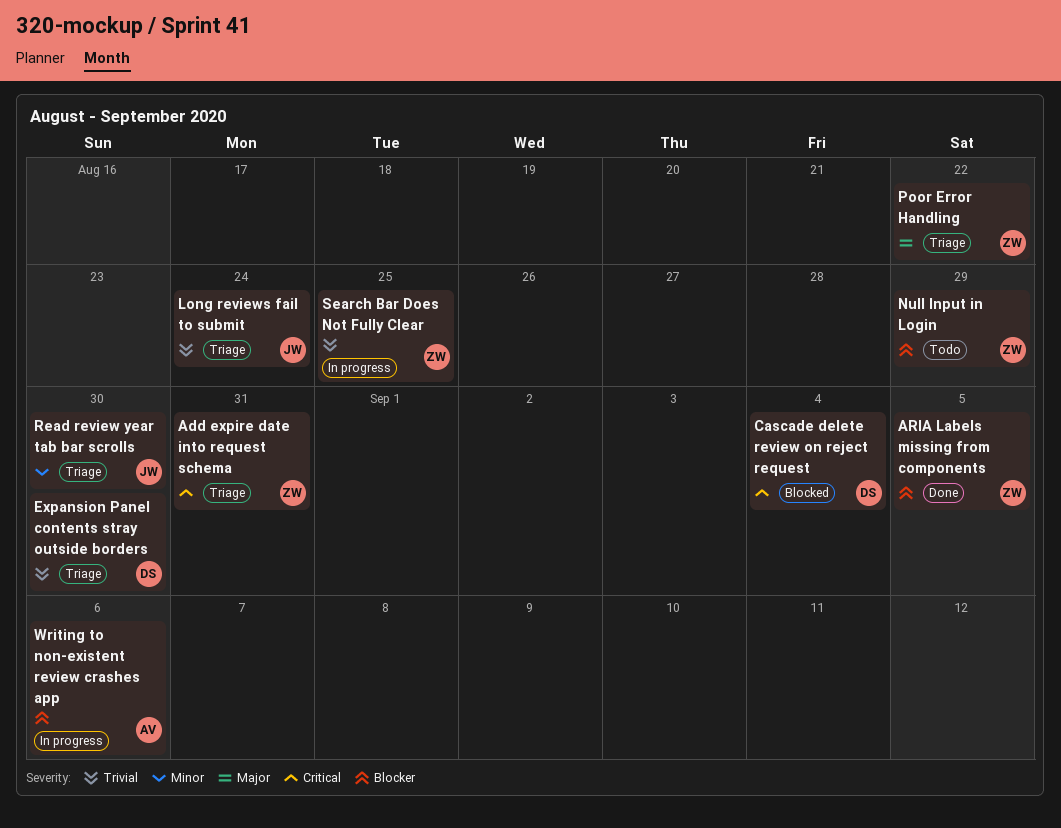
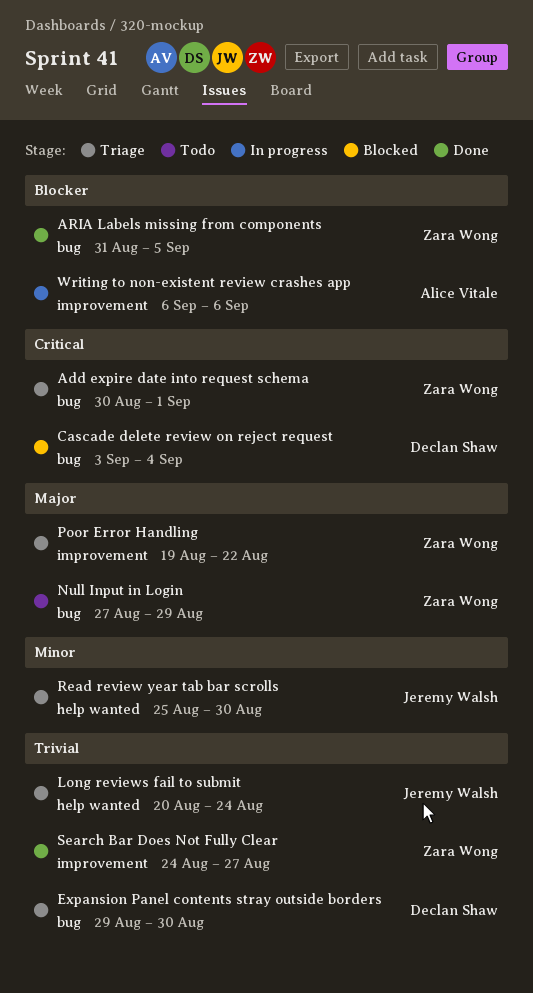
Add expire date into request schema, due: Aug 31 -> Sep 1
Null Input in Login, priority: Blocker -> Major
Search Bar Does Not Fully Clear, status: In progress -> Done
Search Bar Does Not Fully Clear, due: Aug 25 -> Aug 27

